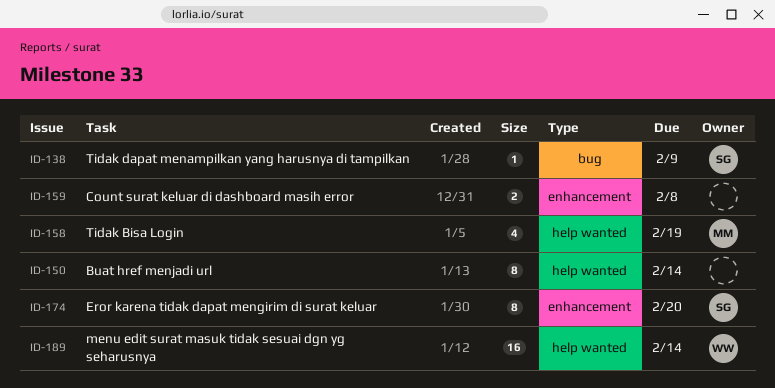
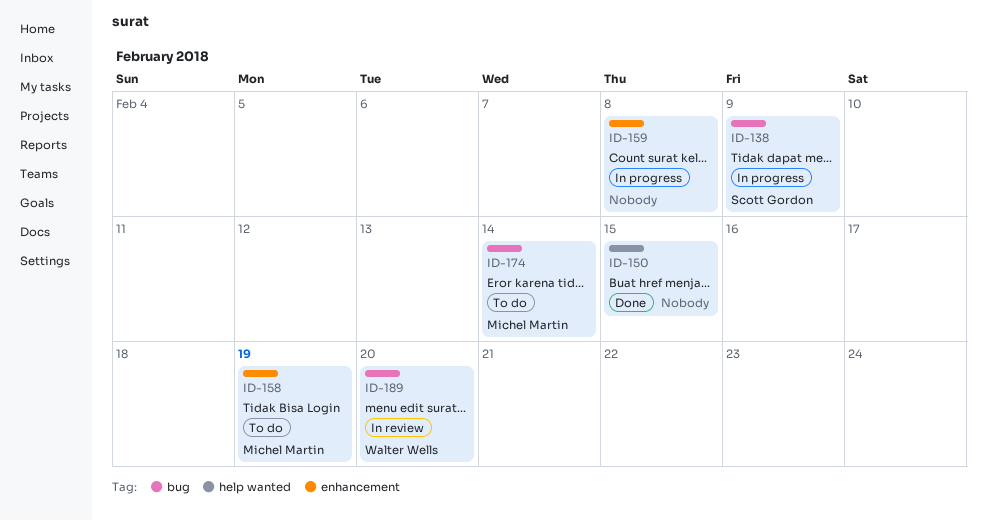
ID-150, due: Feb 14 -> Feb 15
ID-158, label: help wanted -> enhancement
ID-174, owner: Scott Gordon -> Michel Martin
ID-174, label: enhancement -> bug
ID-174, due: Feb 20 -> Feb 14
ID-189, label: help wanted -> bug
ID-189, due: Feb 14 -> Feb 20

